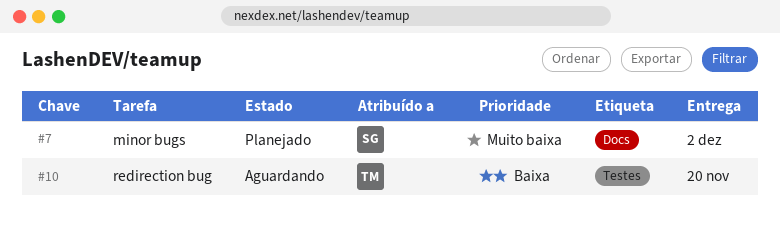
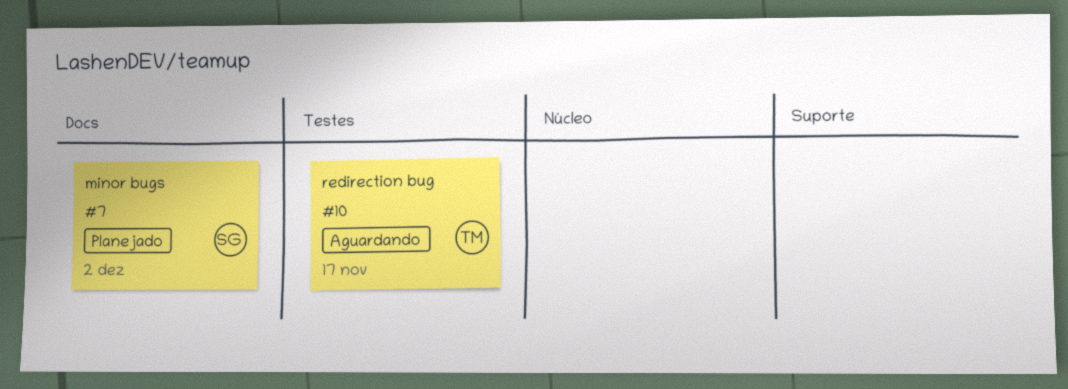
#10, due: Nov 20 -> Nov 17

